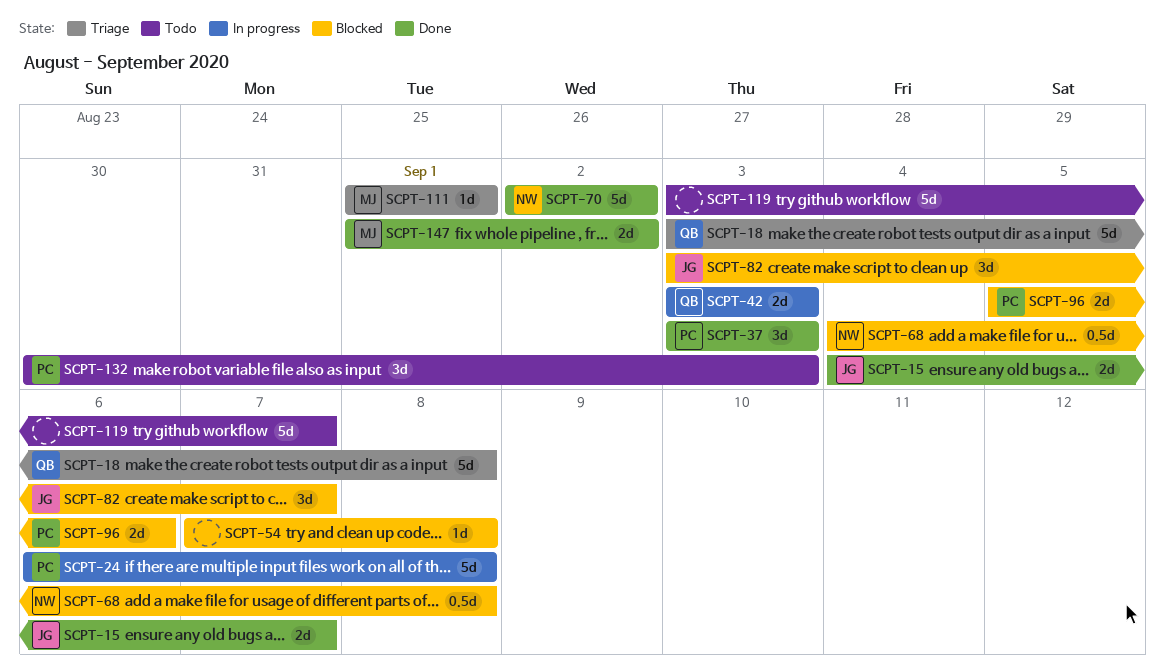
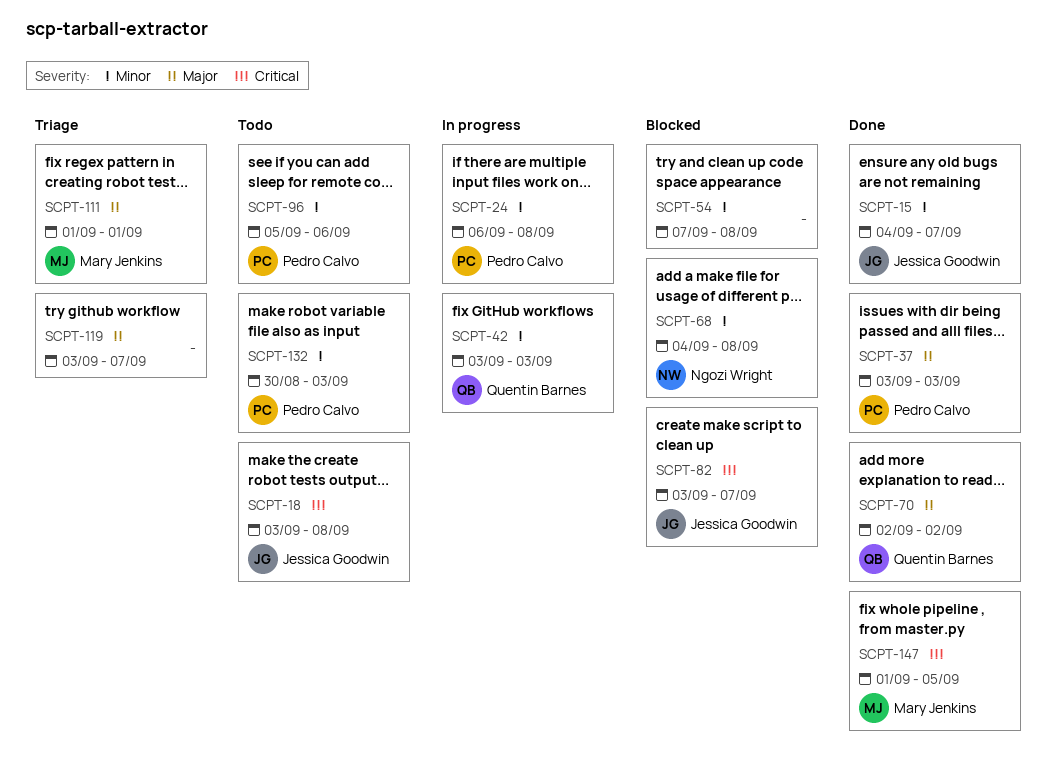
SCPT-18, status: Triage -> Todo
SCPT-18, owner: Quentin Barnes -> Jessica Goodwin
SCPT-70, owner: Ngozi Wright -> Quentin Barnes
SCPT-96, status: Blocked -> Todo
SCPT-119, status: Todo -> Triage
SCPT-147, due: Sep 2 -> Sep 5

